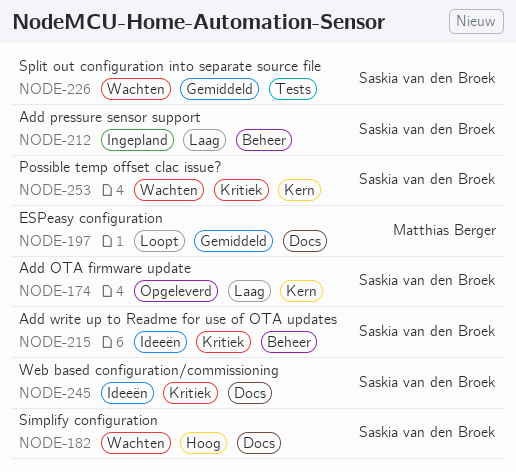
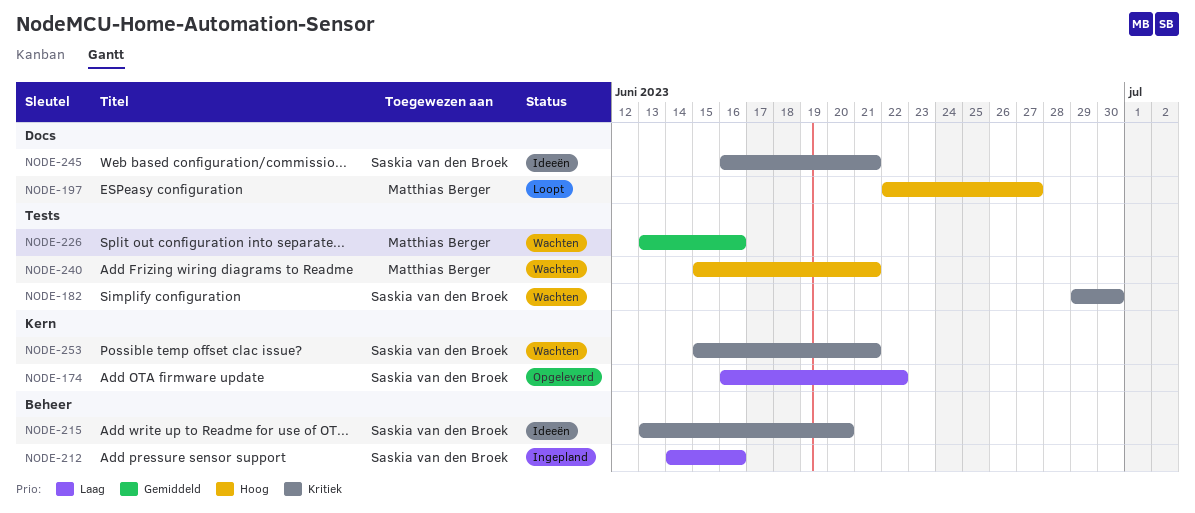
NODE-182, priority: Hoog -> Kritiek
NODE-182, label: Docs -> Tests
NODE-197, priority: Gemiddeld -> Hoog
NODE-226, owner: Saskia van den Broek -> Matthias Berger
NODE-240: none -> present

